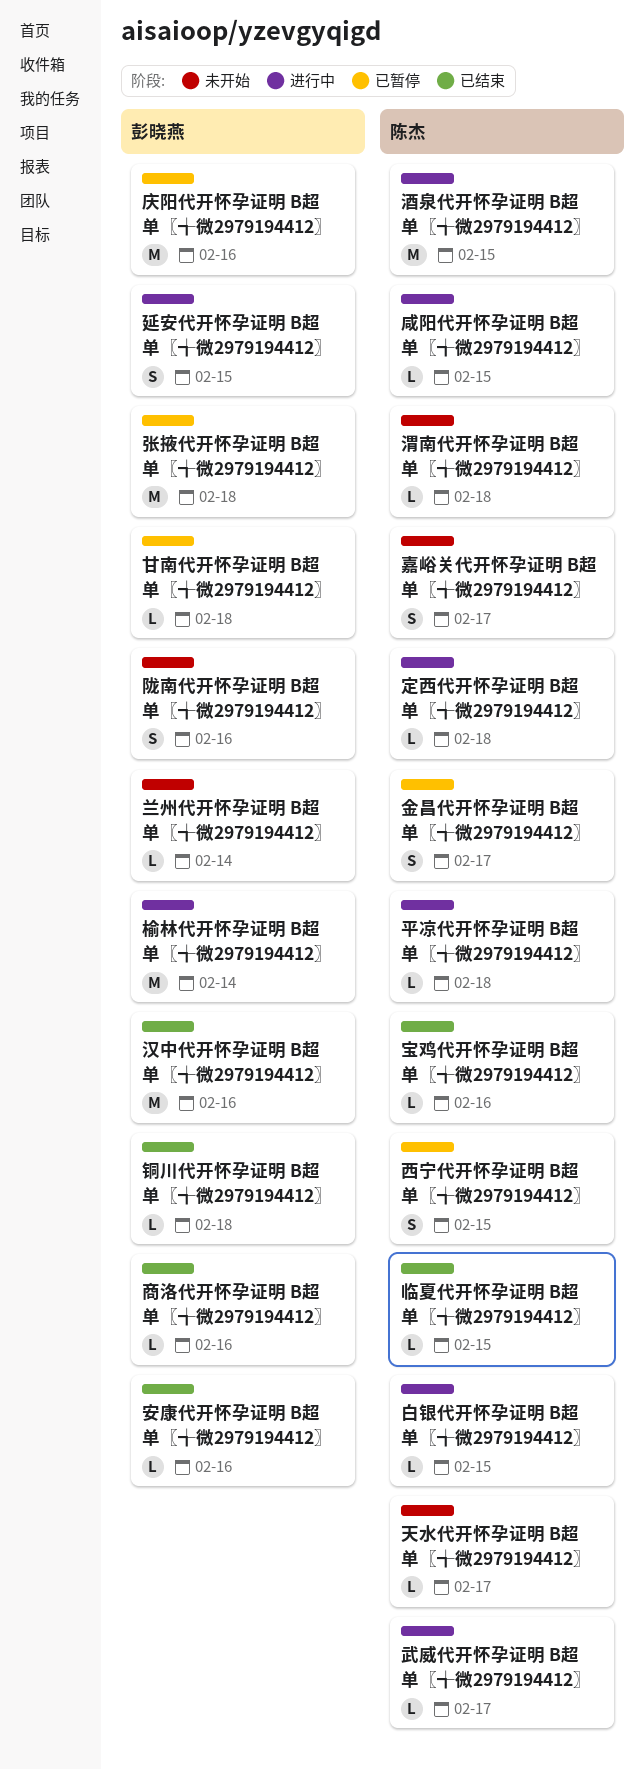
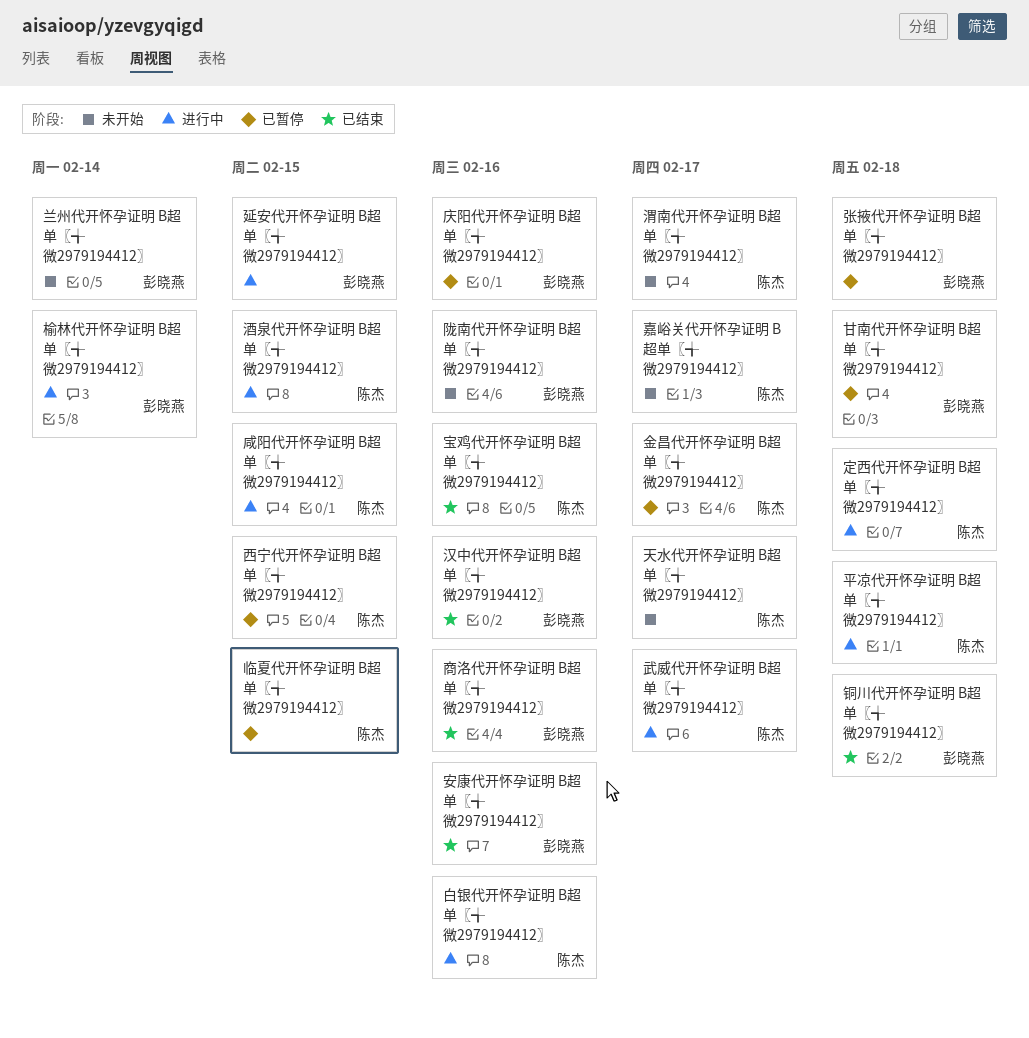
临夏代开怀孕证明 B超单〖╅微2979194412〗, status: 已结束 -> 已暂停
渭南代开怀孕证明 B超单〖╅微2979194412〗, due: Feb 18 -> Feb 17
白银代开怀孕证明 B超单〖╅微2979194412〗, due: Feb 15 -> Feb 16

